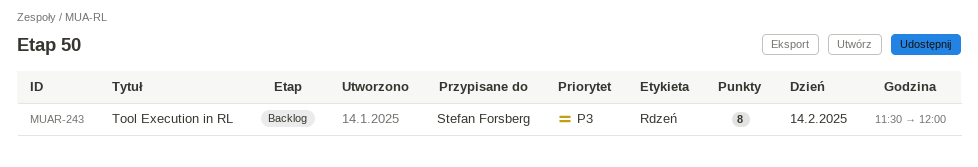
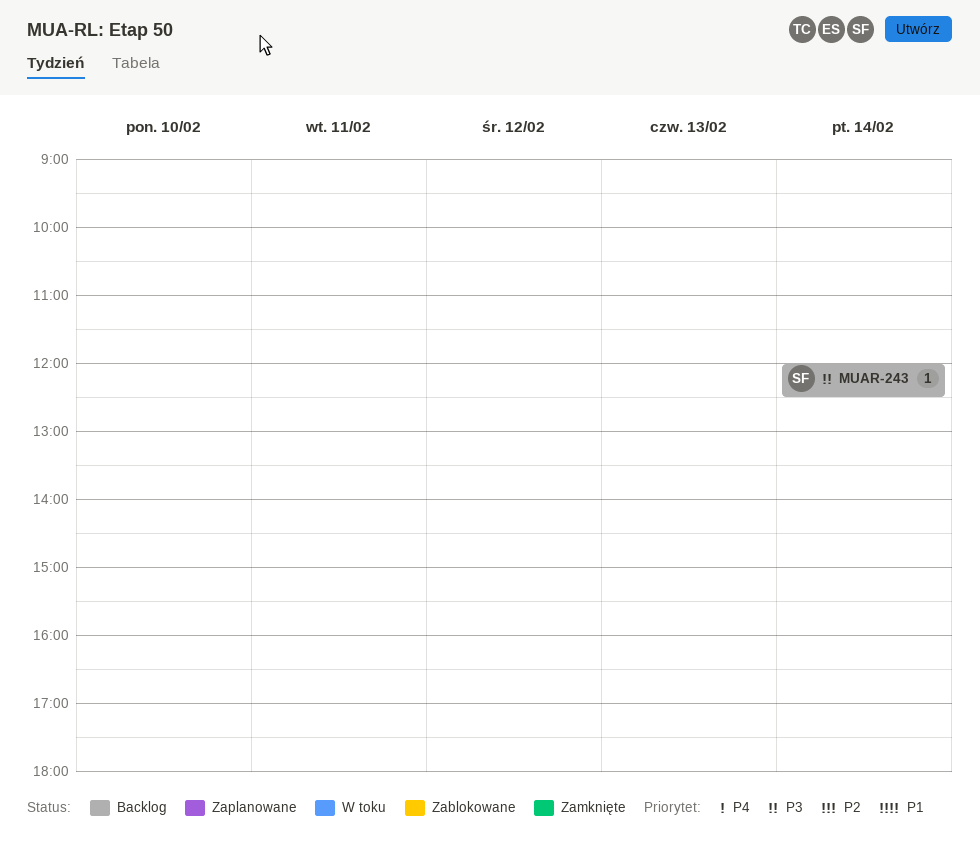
MUAR-243, estimate: 8 -> 1
MUAR-243, begins: 11:30 -> 12:00
MUAR-243, ends: 12:00 -> 12:30

